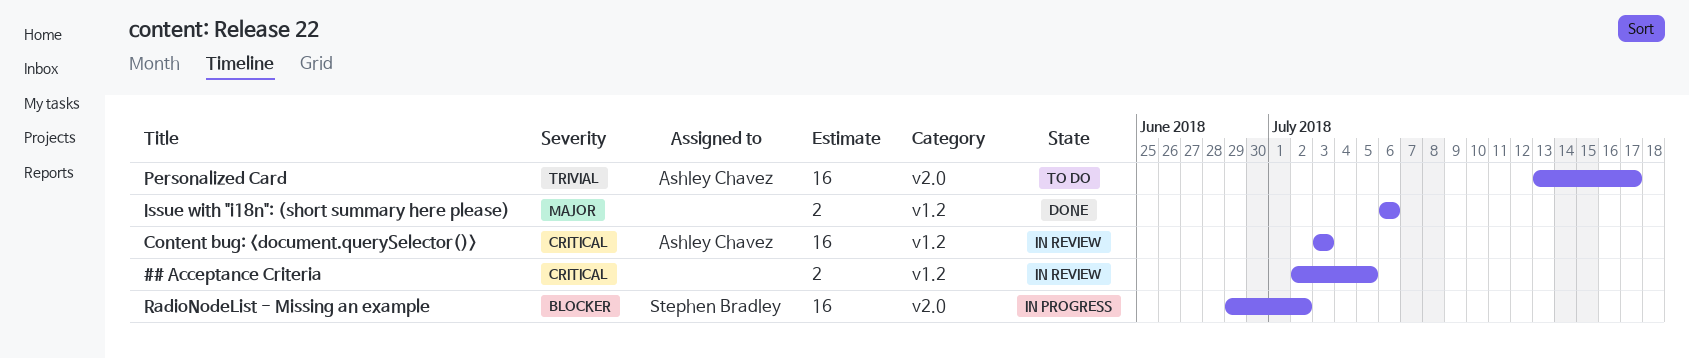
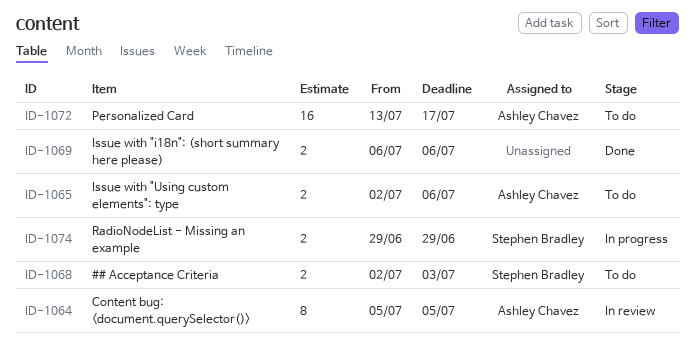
## Acceptance Criteria, status: In review -> To do
## Acceptance Criteria, owner: none -> Stephen Bradley
## Acceptance Criteria, due: Jul 5 -> Jul 3
Content bug: <document.querySelector()>, estimate: 16 -> 8
Content bug: <document.querySelector()>, start: Jul 3 -> Jul 5
Content bug: <document.querySelector()>, due: Jul 3 -> Jul 5
Issue with "Using custom elements": type: none -> present
RadioNodeList - Missing an example, estimate: 16 -> 2
RadioNodeList - Missing an example, due: Jul 2 -> Jun 29

